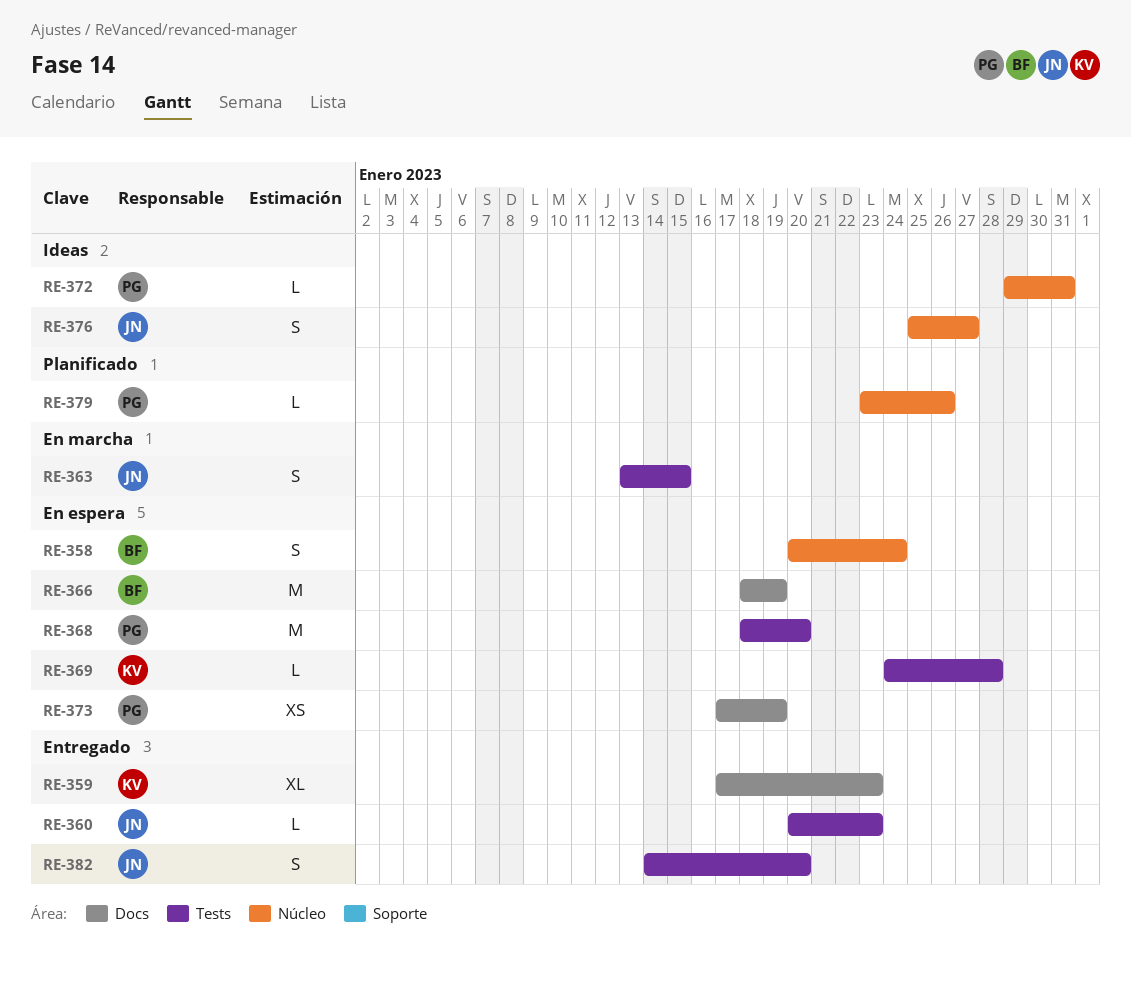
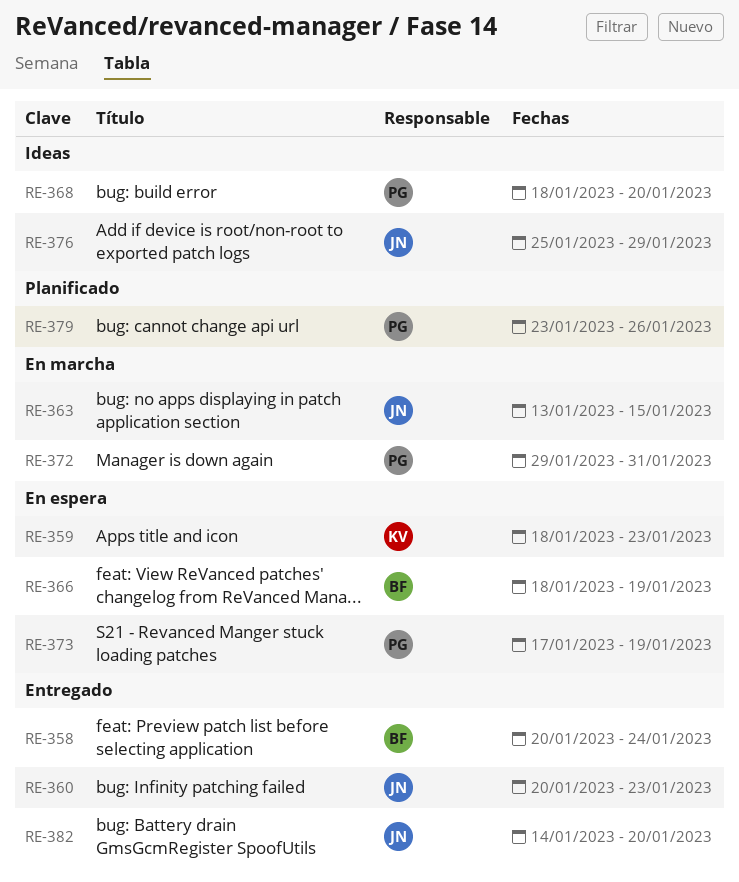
RE-358, status: En espera -> Entregado
RE-359, status: Entregado -> En espera
RE-359, start: Jan 17 -> Jan 18
RE-368, status: En espera -> Ideas
RE-369: present -> none
RE-372, status: Ideas -> En marcha
RE-376, due: Jan 27 -> Jan 29

